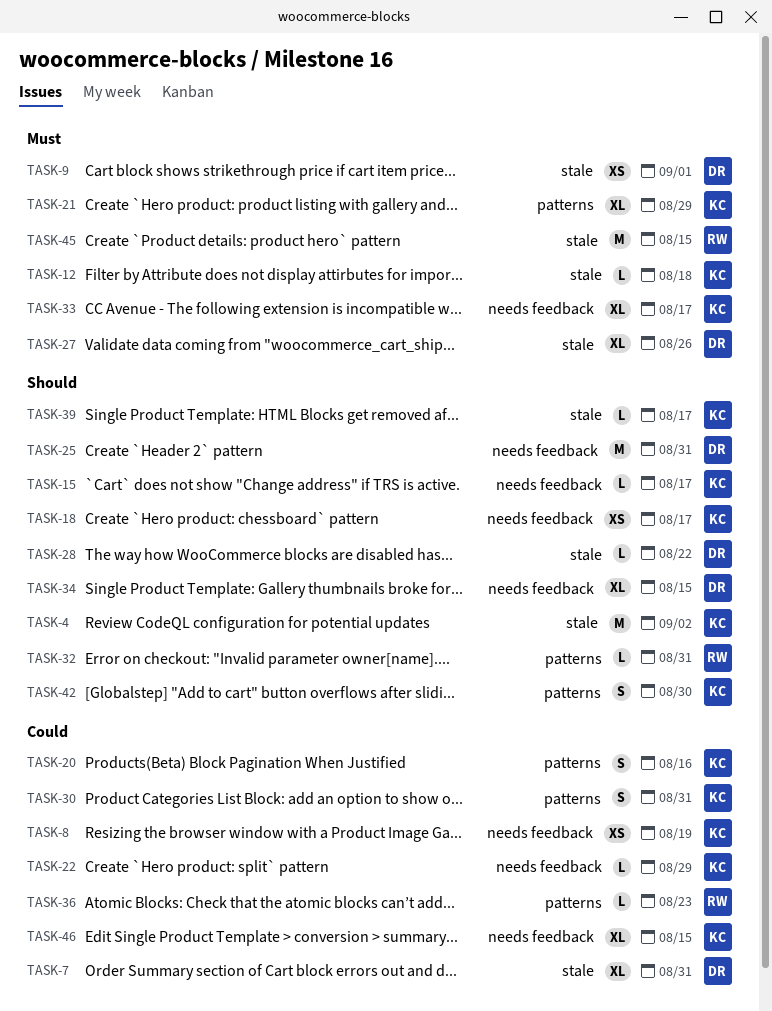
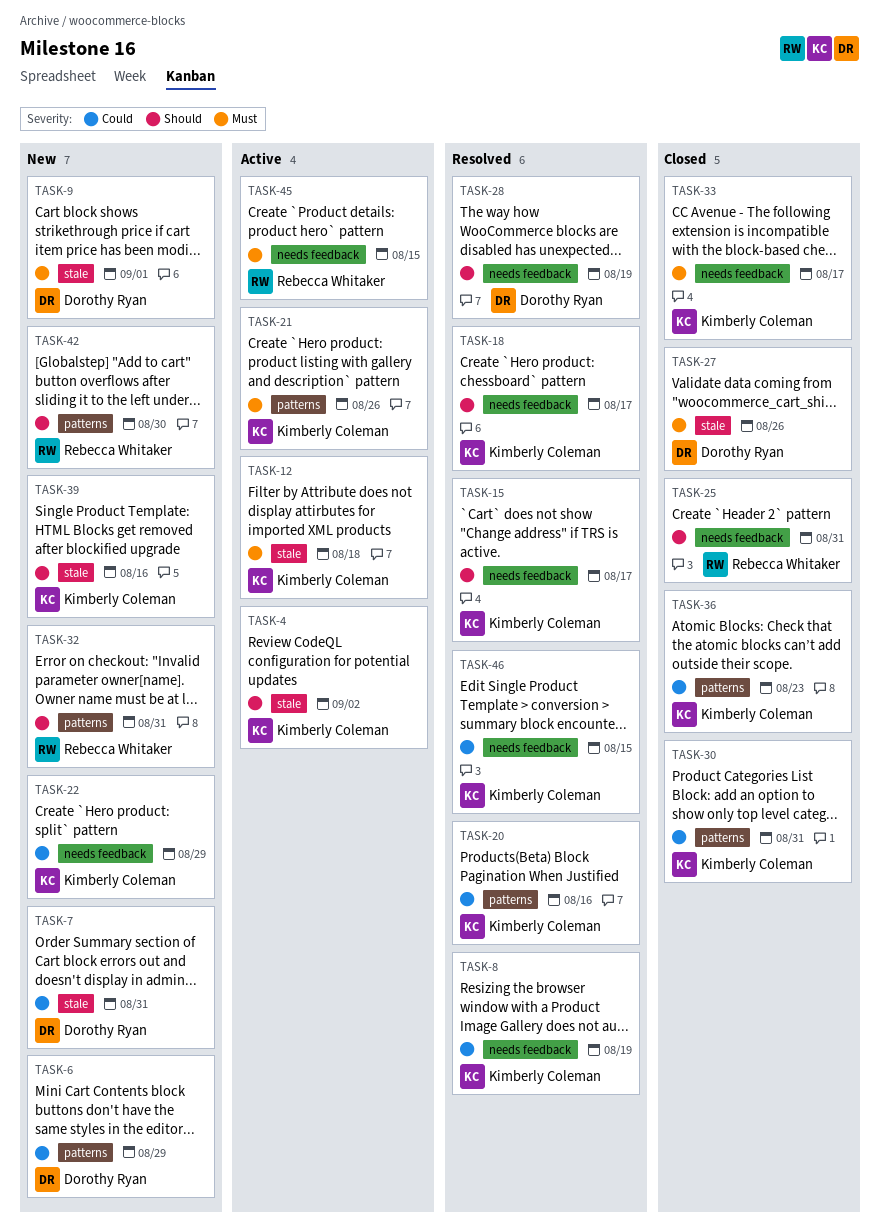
TASK-6: none -> present
TASK-21, due: Aug 29 -> Aug 26
TASK-25, owner: Dorothy Ryan -> Rebecca Whitaker
TASK-28, label: stale -> needs feedback
TASK-28, due: Aug 22 -> Aug 19
TASK-34: present -> none
TASK-36, owner: Rebecca Whitaker -> Kimberly Coleman
TASK-39, due: Aug 17 -> Aug 16
TASK-42, owner: Kimberly Coleman -> Rebecca Whitaker
TASK-45, label: stale -> needs feedback

